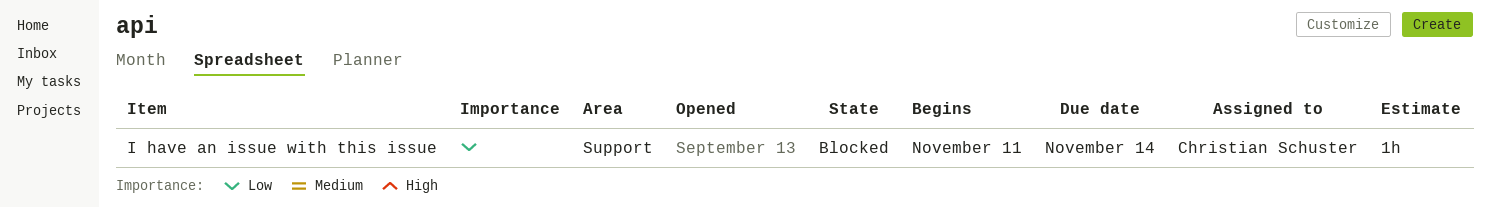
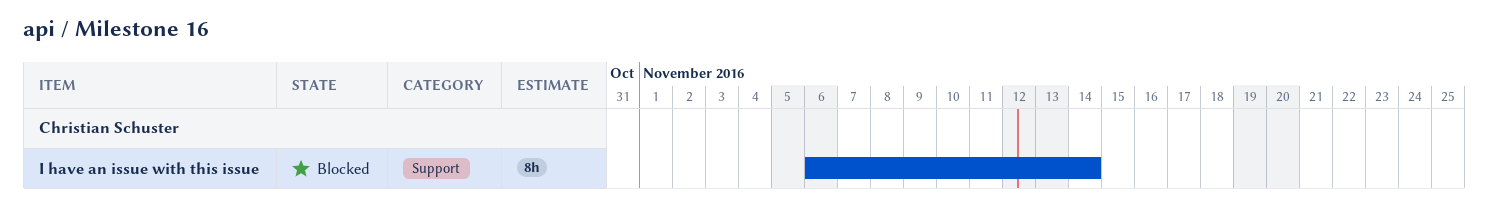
I have an issue with this issue, estimate: 1h -> 8h
I have an issue with this issue, start: Nov 11 -> Nov 6

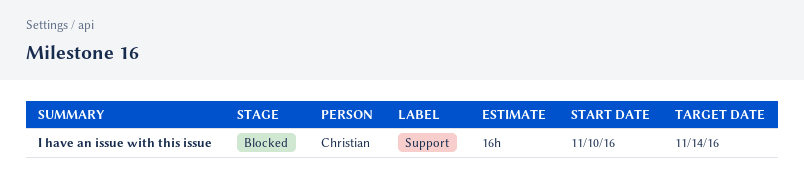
I have an issue with this issue, estimate: 8h -> 16h
I have an issue with this issue, start: Nov 6 -> Nov 10

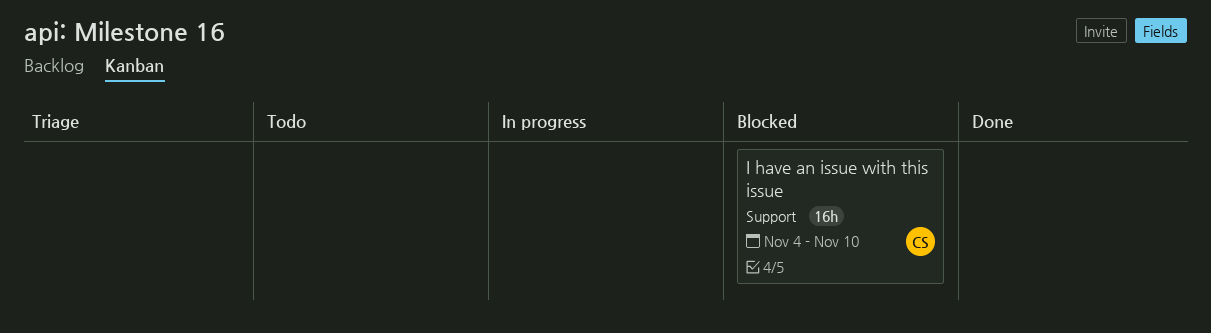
I have an issue with this issue, start: Nov 10 -> Nov 4
I have an issue with this issue, due: Nov 14 -> Nov 10

